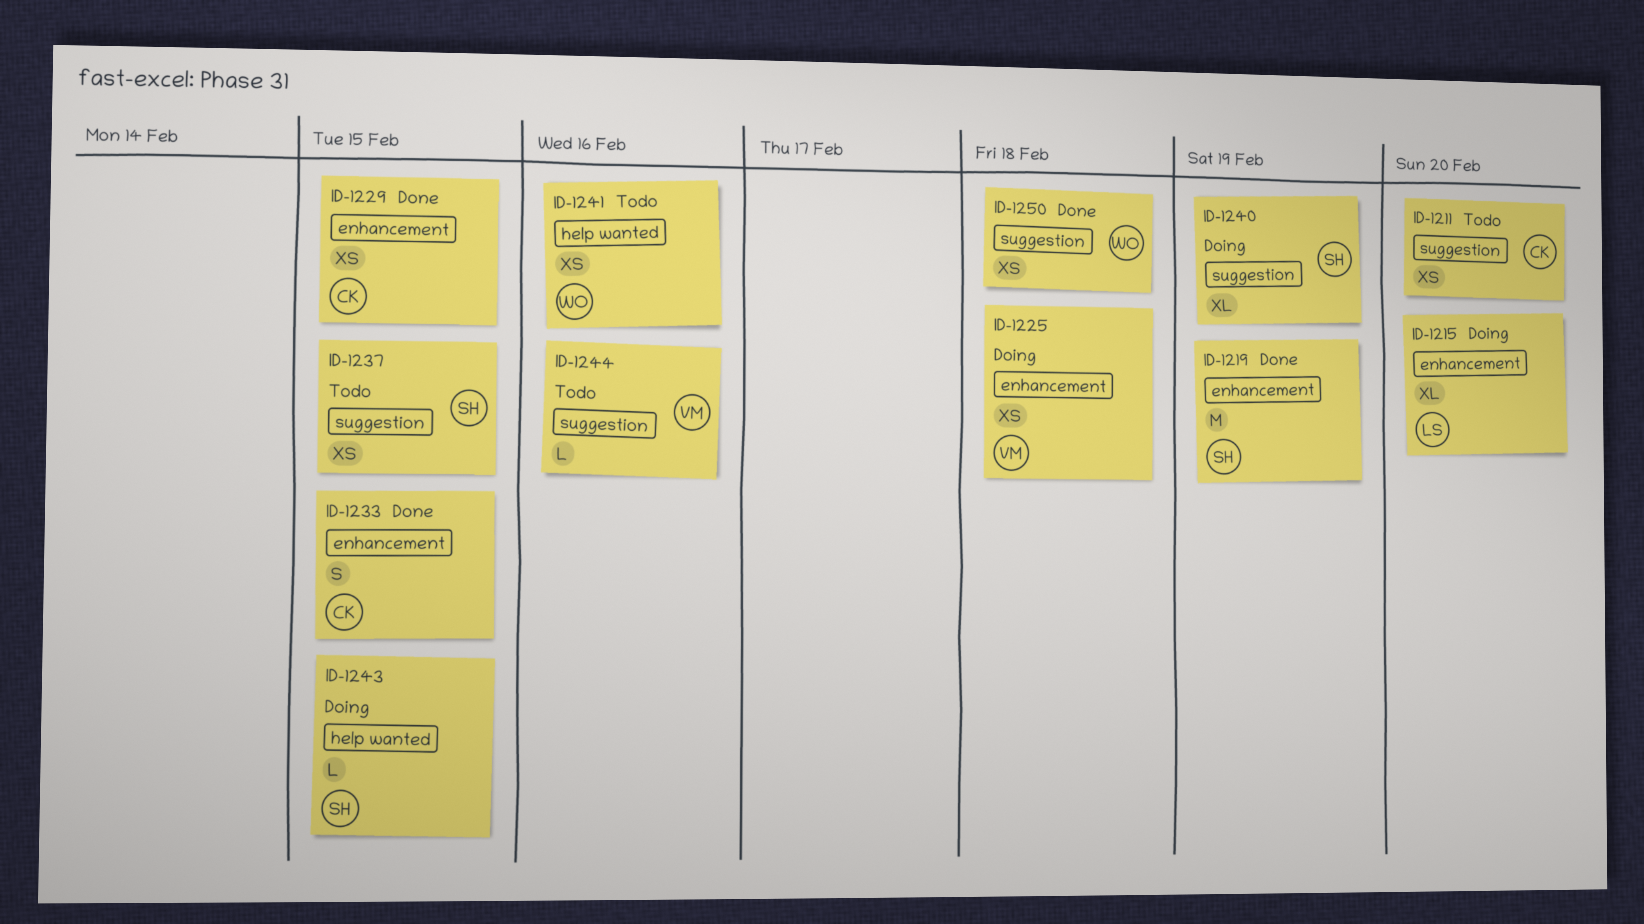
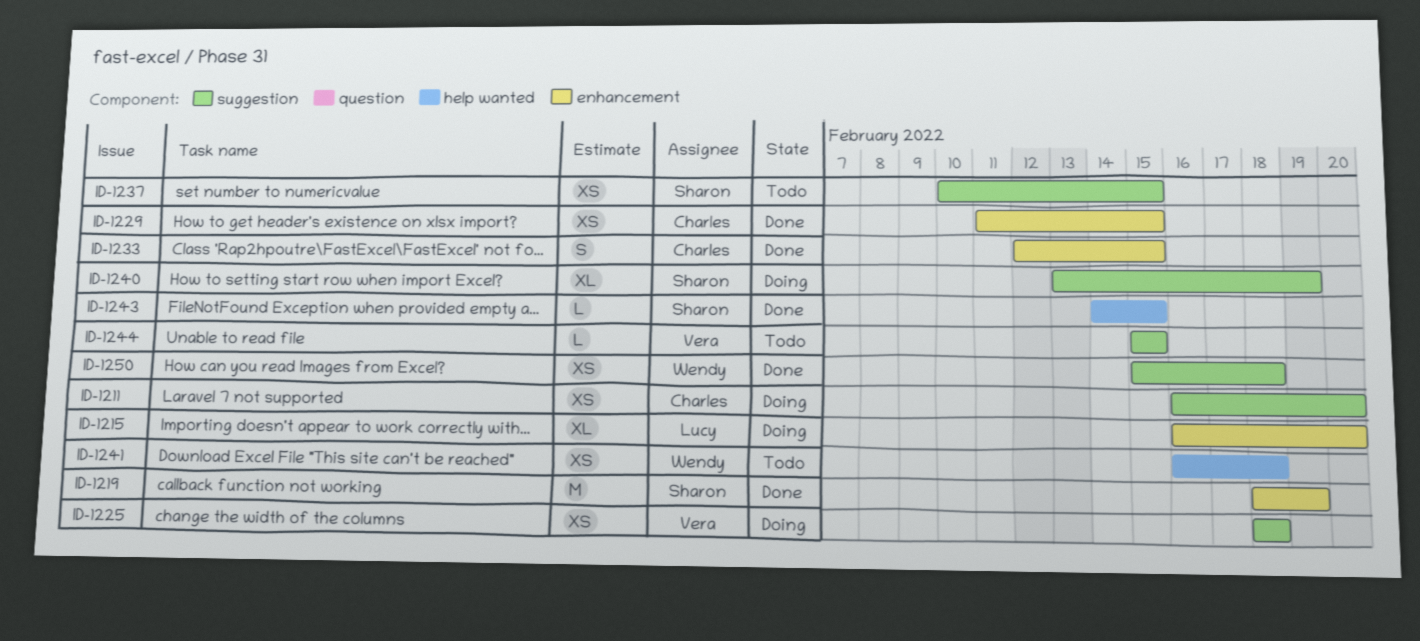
ID-1211, status: Todo -> Doing
ID-1225, label: enhancement -> suggestion
ID-1241, due: Feb 16 -> Feb 18
ID-1243, status: Doing -> Done
ID-1244, due: Feb 16 -> Feb 15

